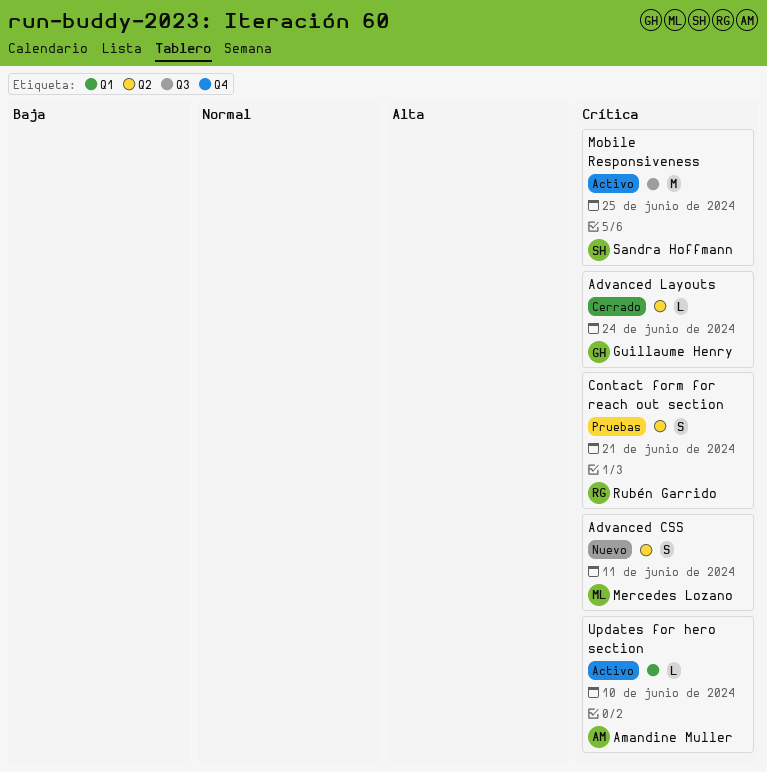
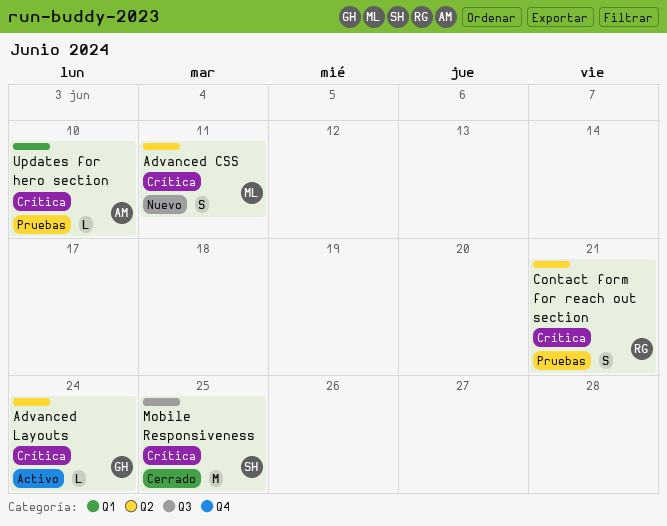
Advanced Layouts, status: Cerrado -> Activo
Mobile Responsiveness, status: Activo -> Cerrado
Updates for hero section, status: Activo -> Pruebas

